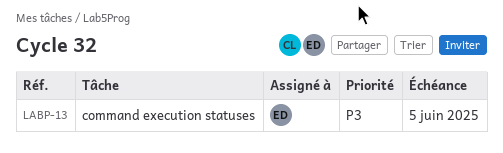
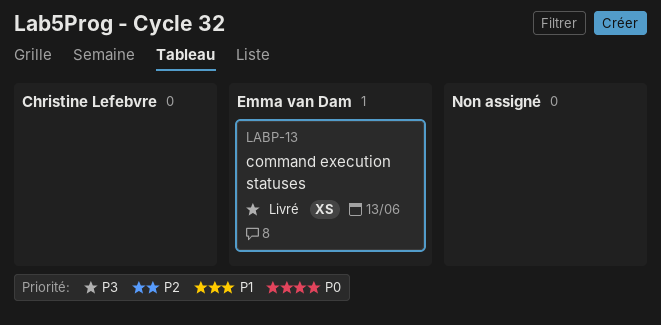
LABP-13, due: Jun 5 -> Jun 13

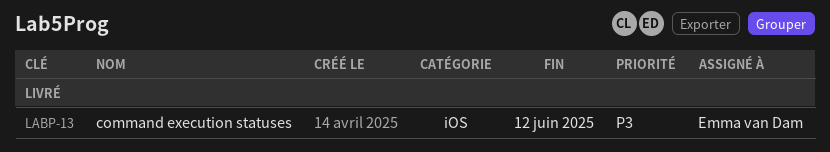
LABP-13, due: Jun 13 -> Jun 12

